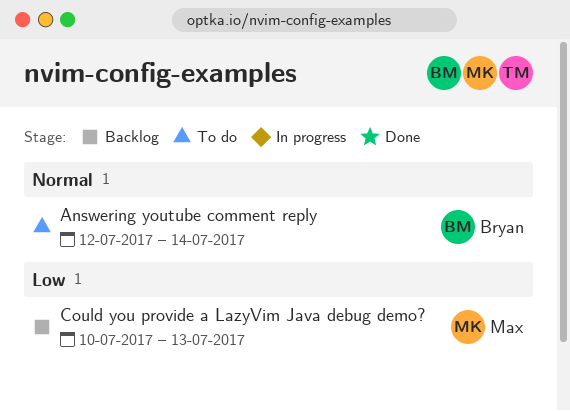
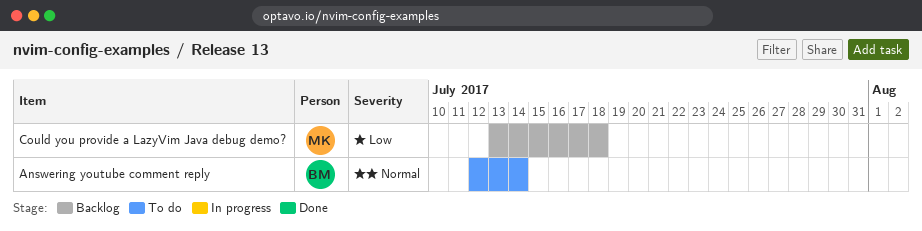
Could you provide a LazyVim Java debug demo?, start: Jul 10 -> Jul 13
Could you provide a LazyVim Java debug demo?, due: Jul 13 -> Jul 18

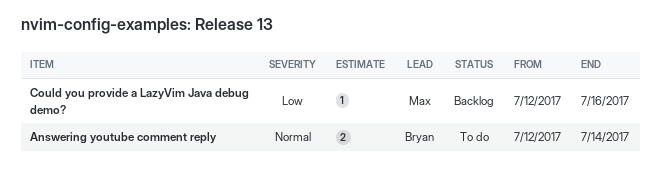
Could you provide a LazyVim Java debug demo?, start: Jul 13 -> Jul 12
Could you provide a LazyVim Java debug demo?, due: Jul 18 -> Jul 16

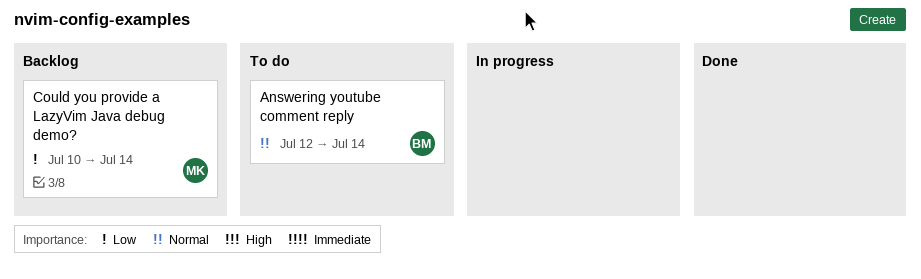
Could you provide a LazyVim Java debug demo?, start: Jul 12 -> Jul 10
Could you provide a LazyVim Java debug demo?, due: Jul 16 -> Jul 14

